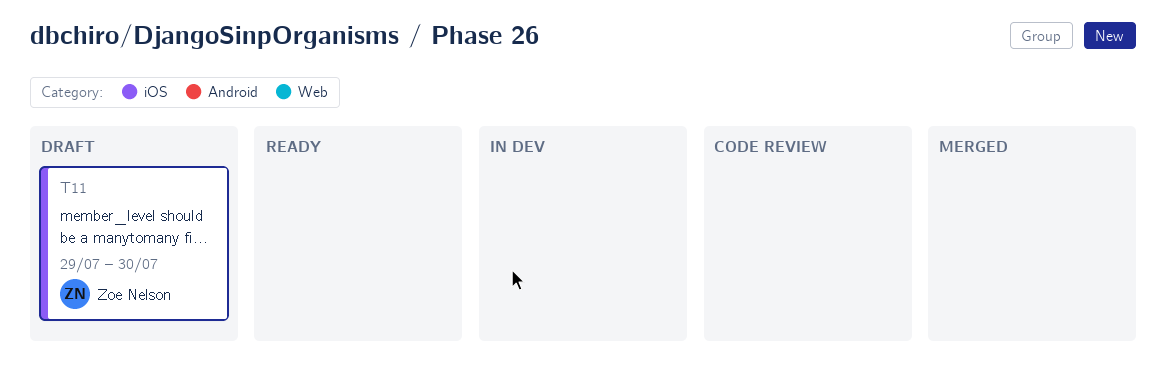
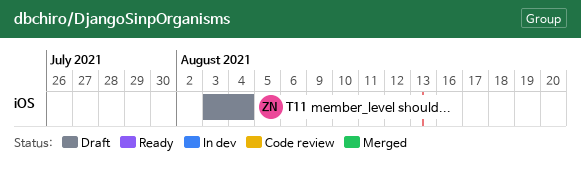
T11, start: Jul 29 -> Aug 3
T11, due: Jul 30 -> Aug 4

